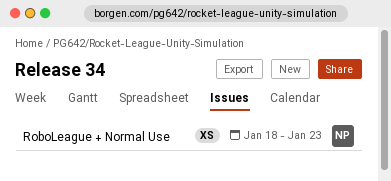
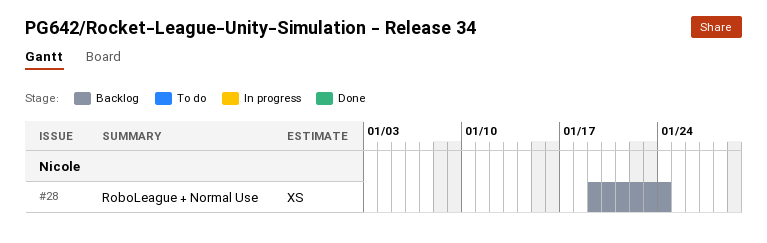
RoboLeague + Normal Use, start: Jan 18 -> Jan 19
RoboLeague + Normal Use, due: Jan 23 -> Jan 24

